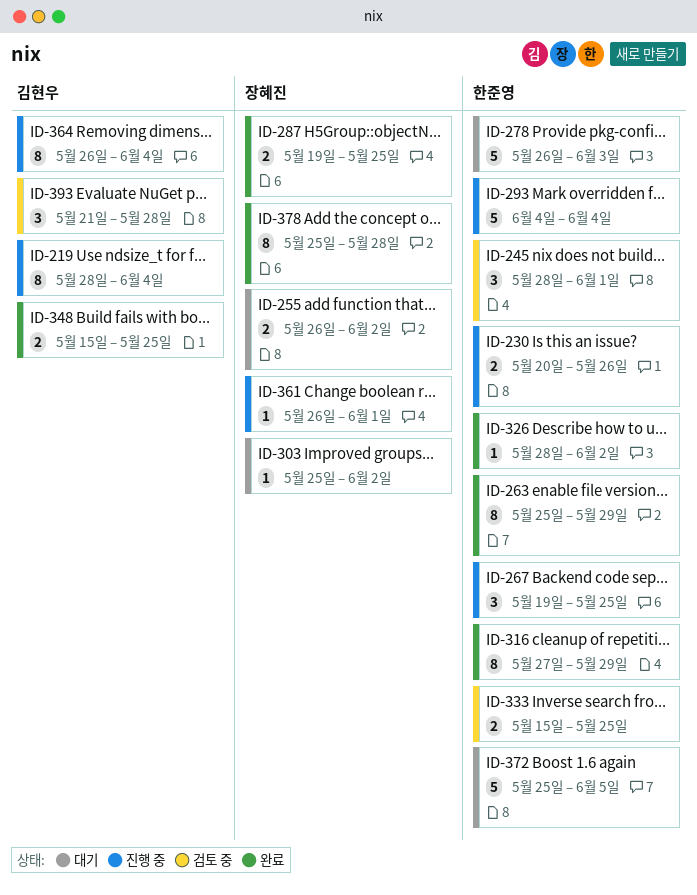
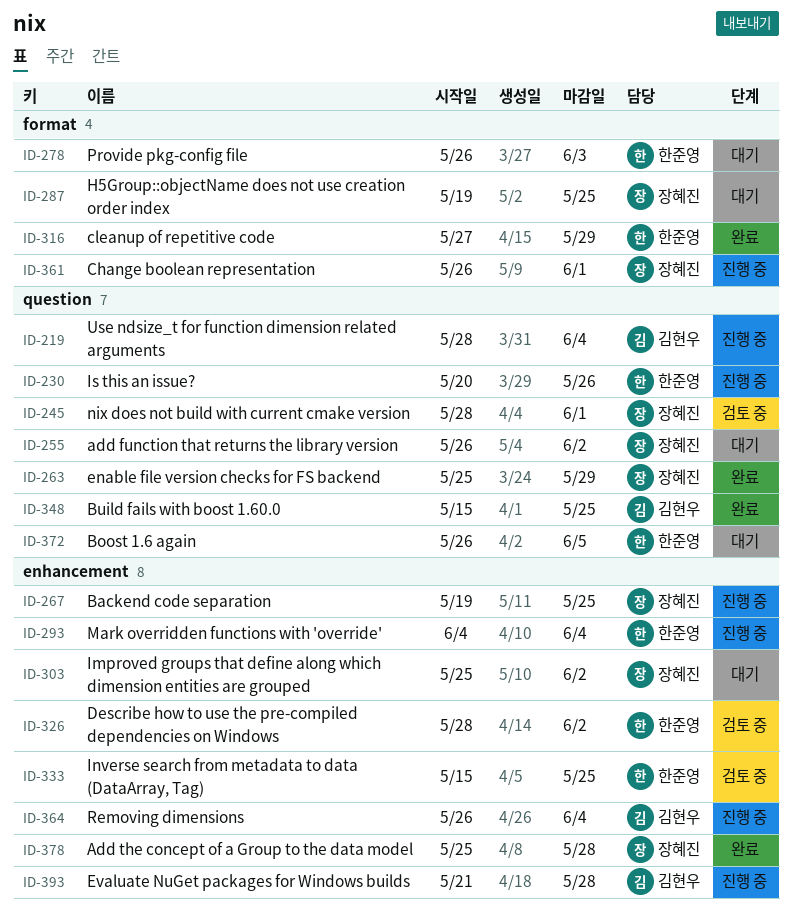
ID-245, owner: 한준영 -> 장혜진
ID-263, owner: 한준영 -> 장혜진
ID-267, owner: 한준영 -> 장혜진
ID-287, status: 완료 -> 대기
ID-326, status: 완료 -> 검토 중
ID-372, start: May 25 -> May 26
ID-393, status: 검토 중 -> 진행 중

